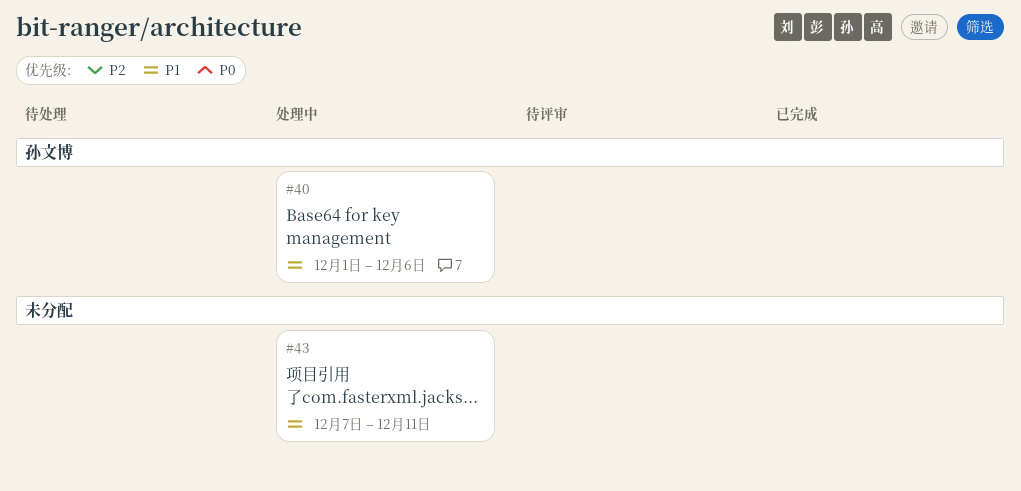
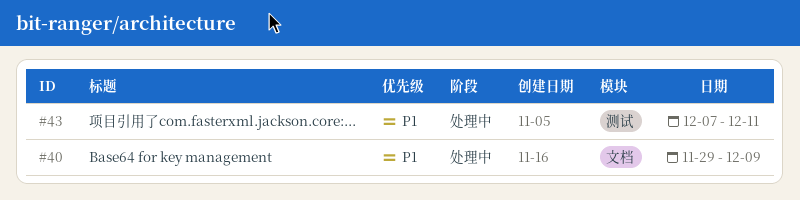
#40, start: Dec 1 -> Nov 29
#40, due: Dec 6 -> Dec 9

